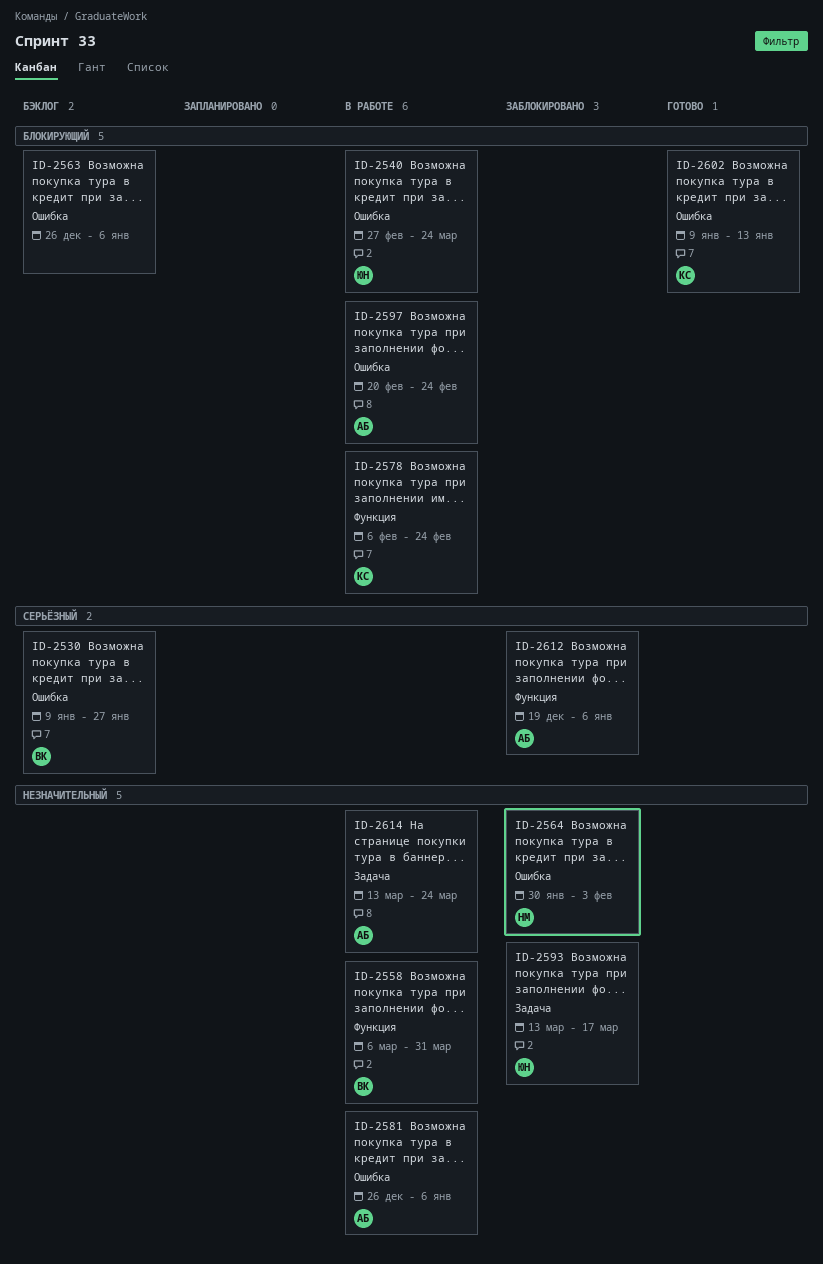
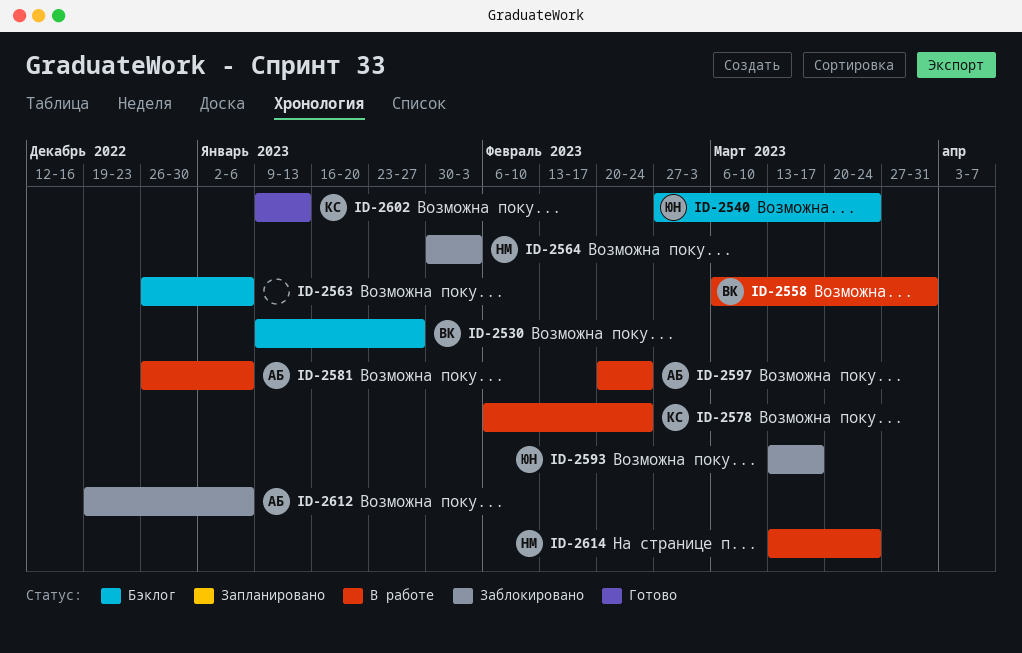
ID-2540, status: В работе -> Бэклог
ID-2614, owner: АБ -> НМ

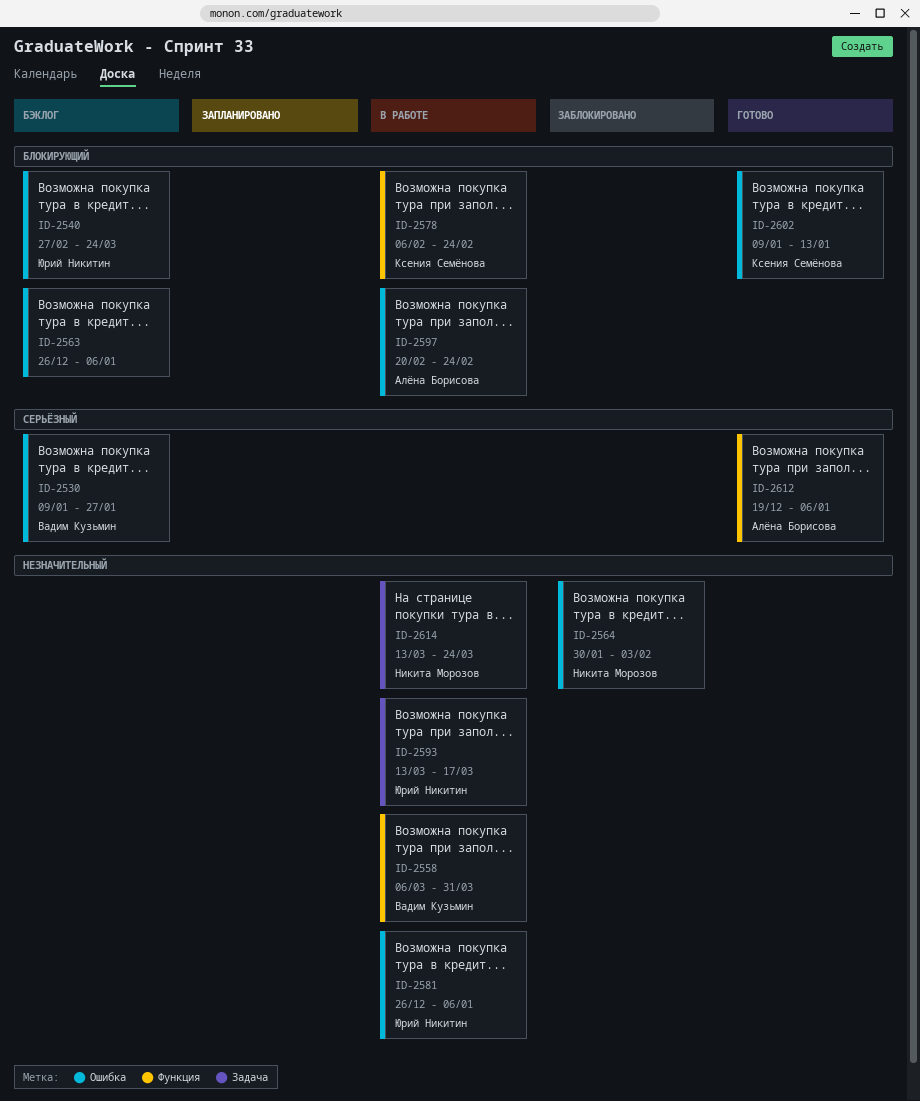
ID-2581, owner: Алёна Борисова -> Юрий Никитин
ID-2593, status: Заблокировано -> В работе
ID-2612, status: Заблокировано -> Готово

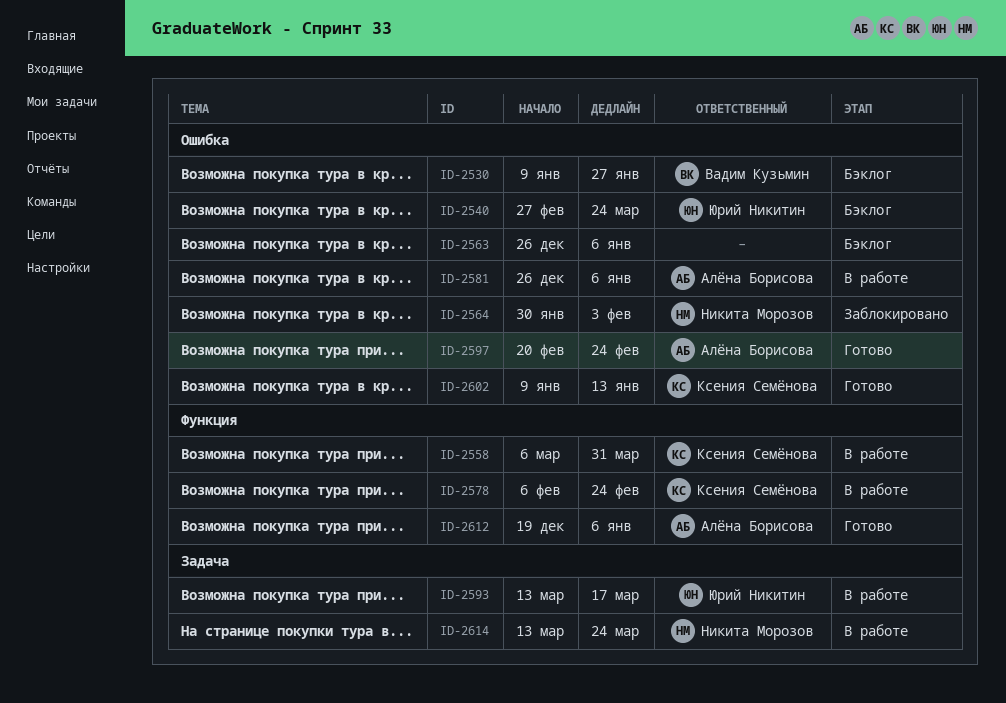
ID-2558, owner: Вадим Кузьмин -> Ксения Семёнова
ID-2581, owner: Юрий Никитин -> Алёна Борисова
ID-2597, status: В работе -> Готово

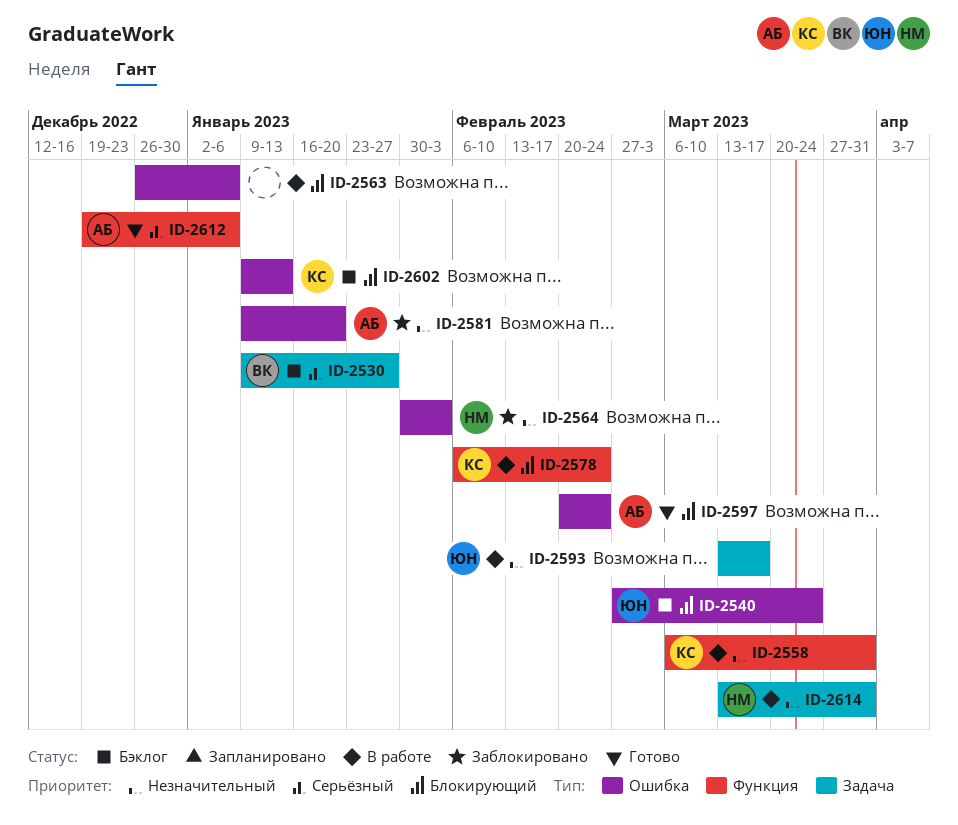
ID-2530, label: Ошибка -> Задача
ID-2563, status: Бэклог -> В работе
ID-2581, status: В работе -> Заблокировано
ID-2581, start: Dec 26 -> Jan 9
ID-2581, due: Jan 6 -> Jan 20
ID-2602, status: Готово -> Бэклог
ID-2614, due: Mar 24 -> Mar 31

